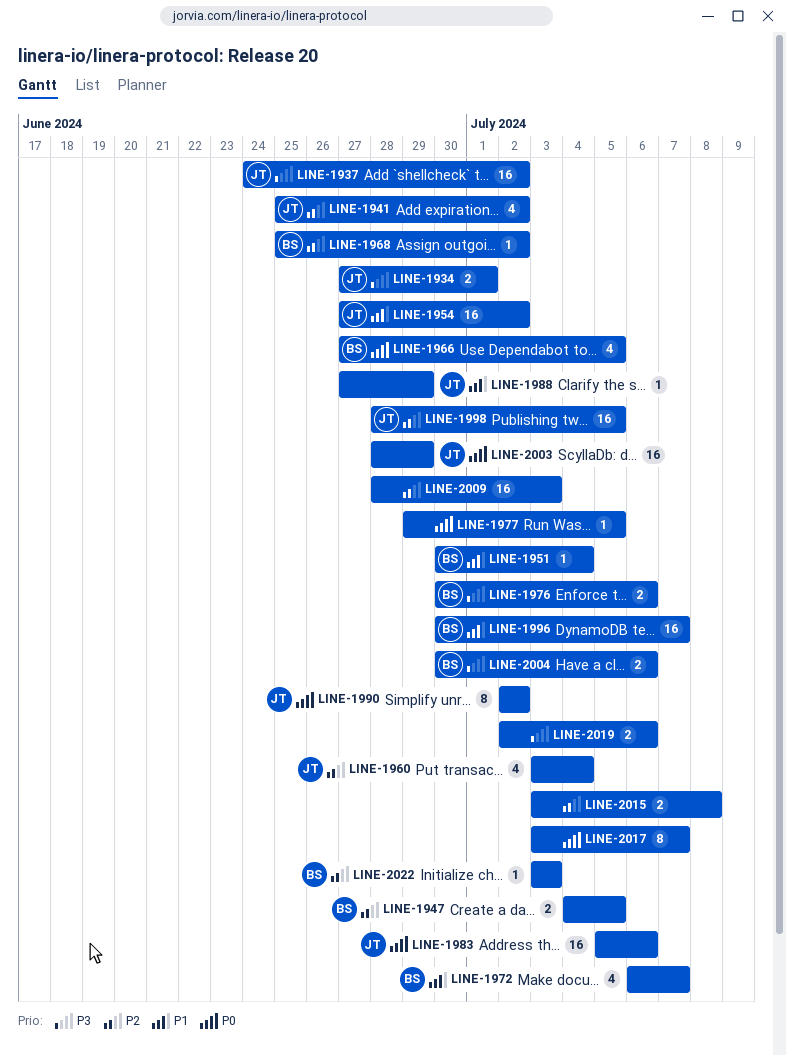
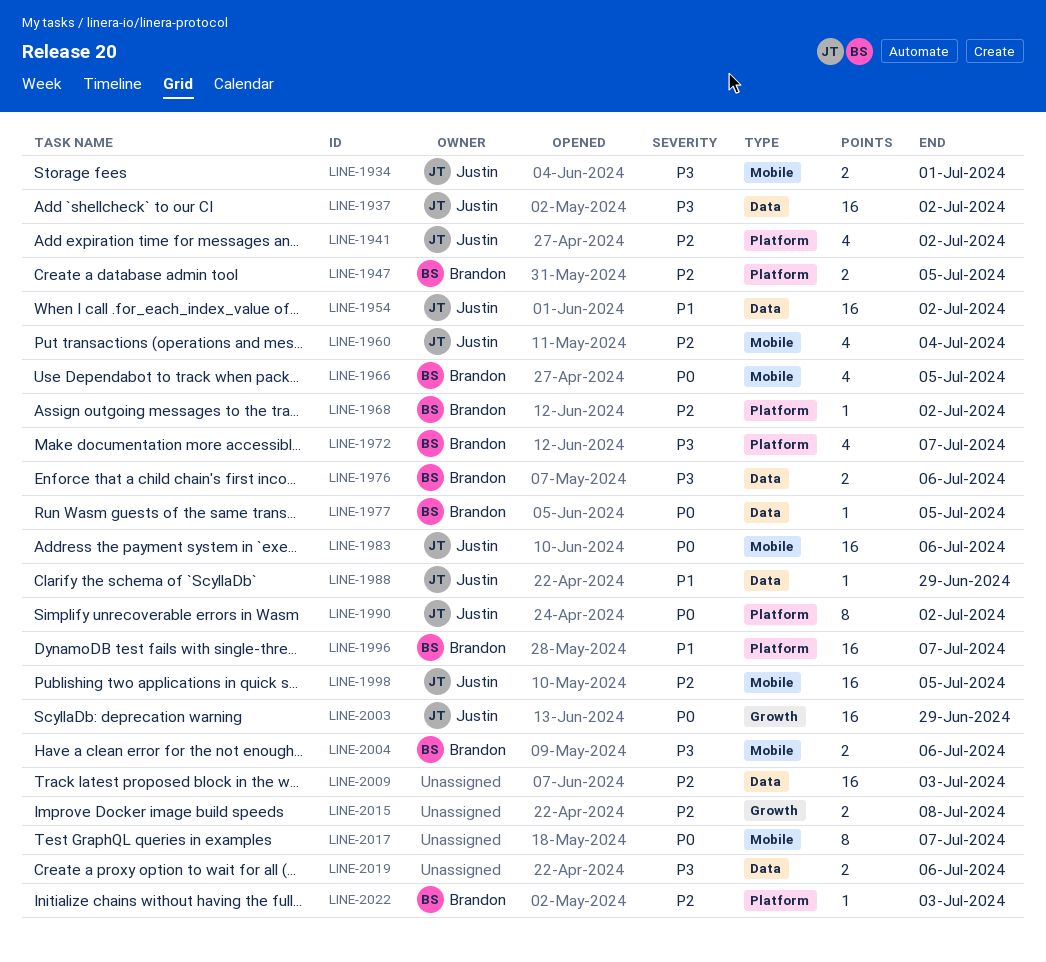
LINE-1951: present -> none
LINE-1972, priority: P1 -> P3
LINE-1977, owner: none -> Brandon

